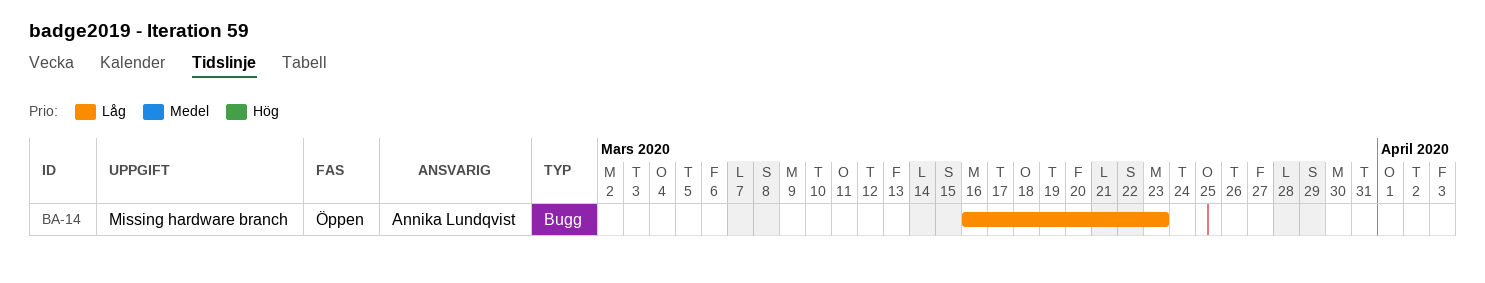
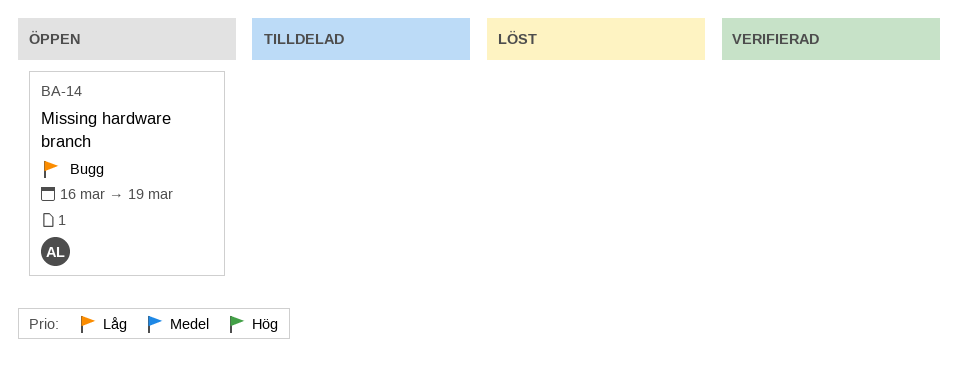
BA-14, due: Mar 23 -> Mar 19

